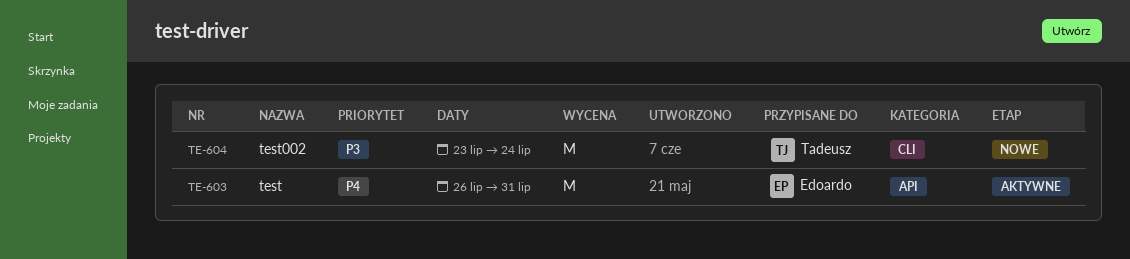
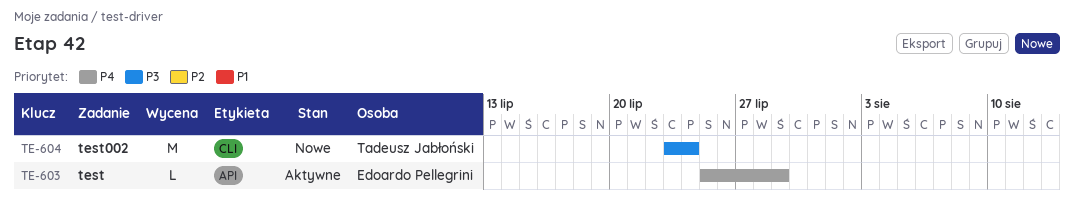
TE-603, estimate: M -> L
TE-603, start: Jul 26 -> Jul 25
TE-603, due: Jul 31 -> Jul 29

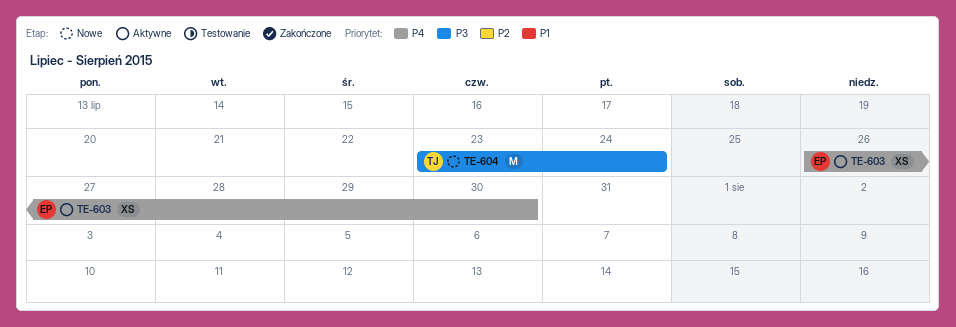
TE-603, estimate: L -> XS
TE-603, start: Jul 25 -> Jul 26
TE-603, due: Jul 29 -> Jul 30

